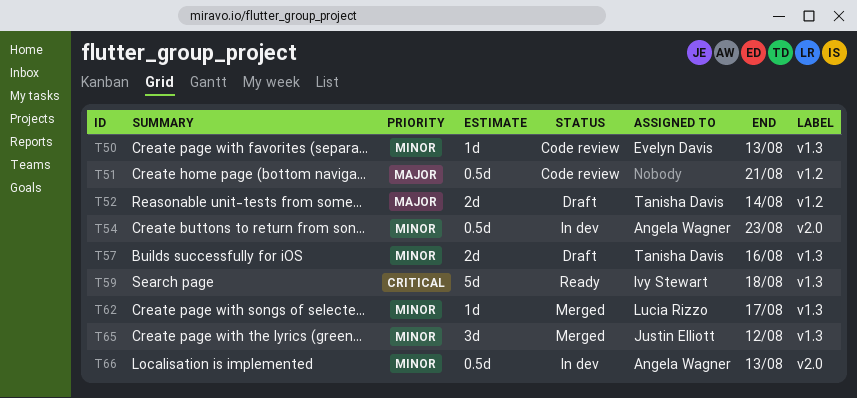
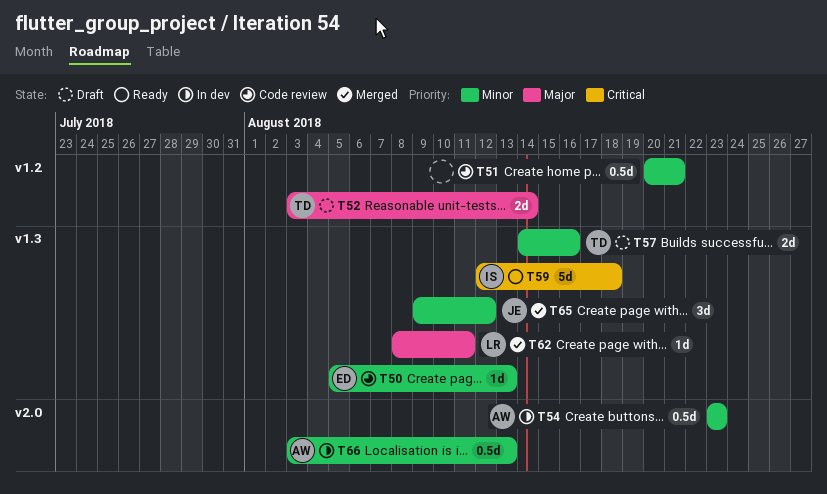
T51, priority: Major -> Minor
T62, priority: Minor -> Major
T62, due: Aug 17 -> Aug 11

